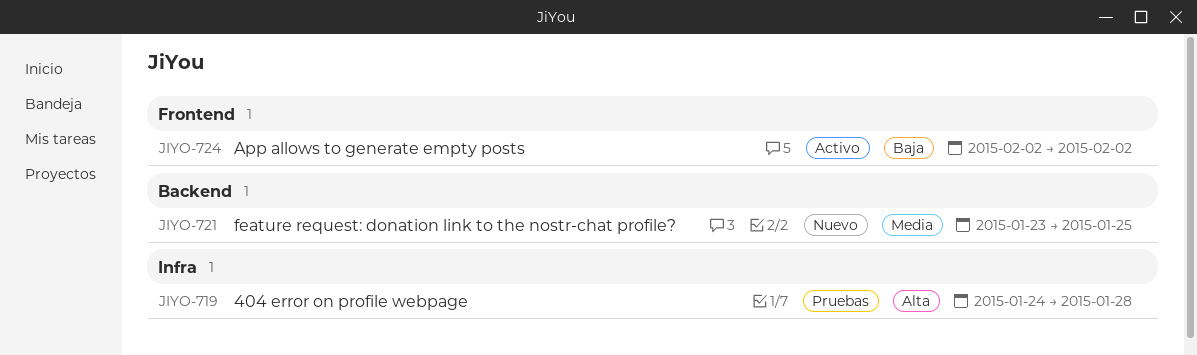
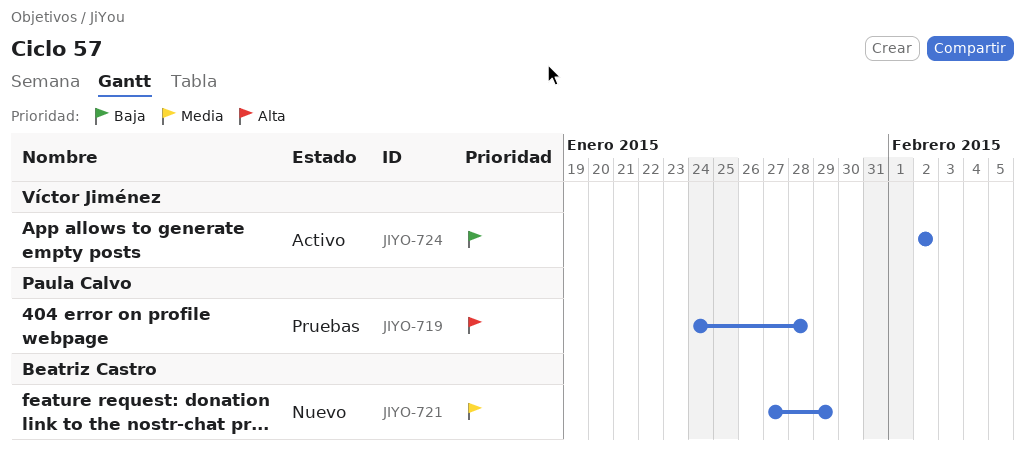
JIYO-721, start: Jan 23 -> Jan 27
JIYO-721, due: Jan 25 -> Jan 29

